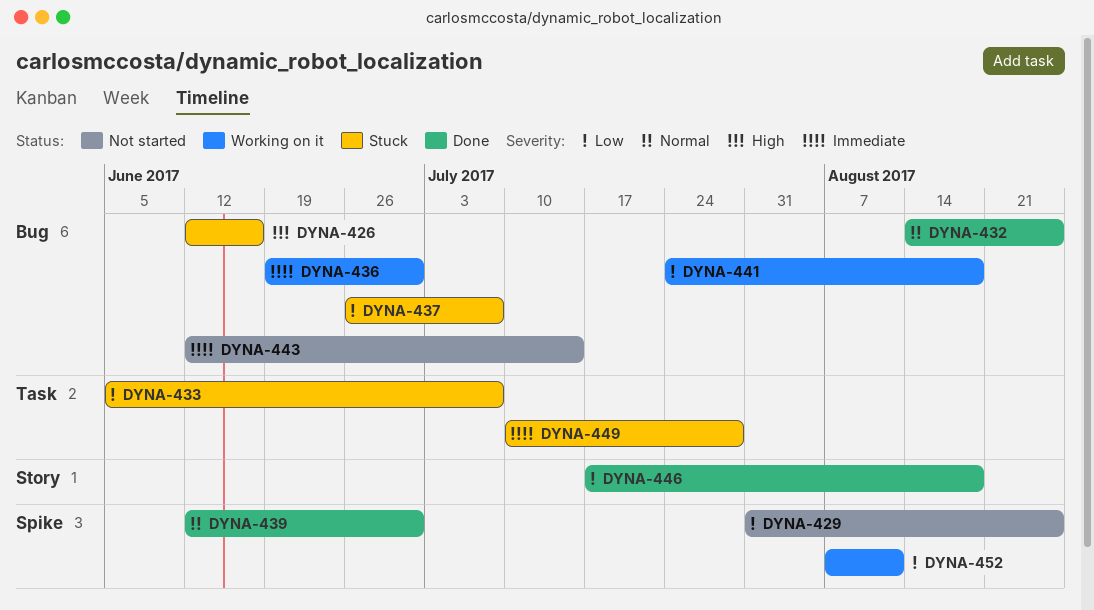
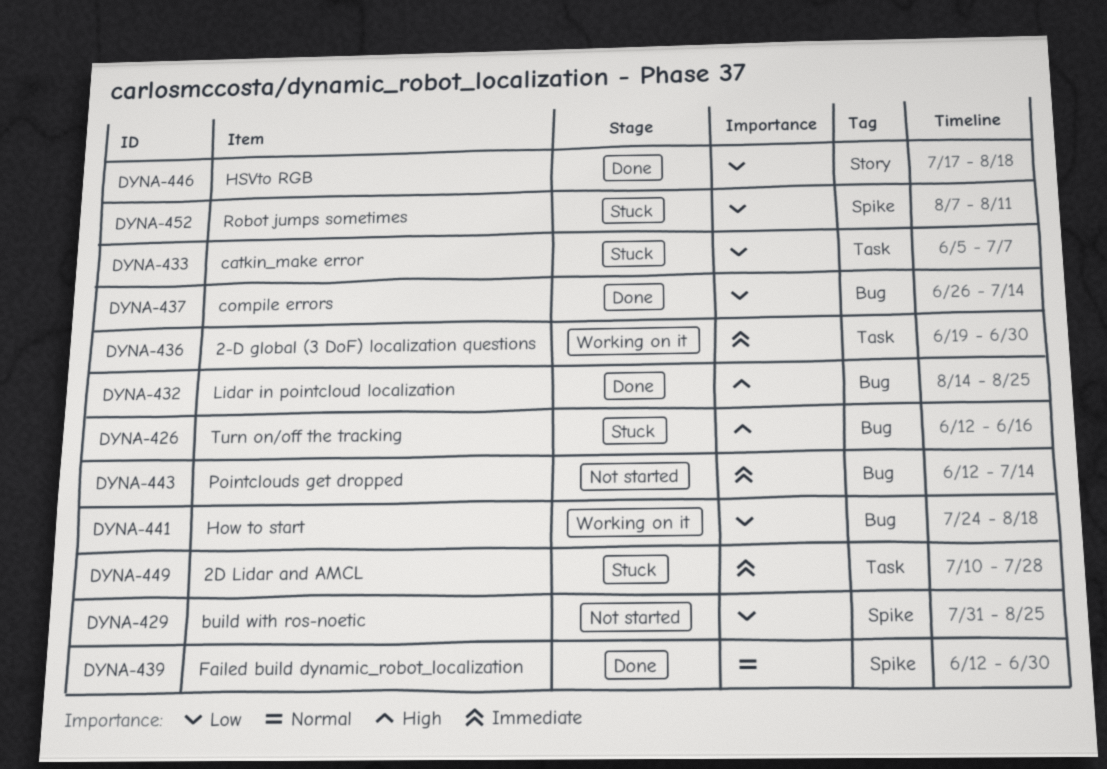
DYNA-432, priority: Normal -> High
DYNA-436, label: Bug -> Task
DYNA-437, status: Stuck -> Done
DYNA-437, due: Jul 7 -> Jul 14
DYNA-452, status: Working on it -> Stuck

